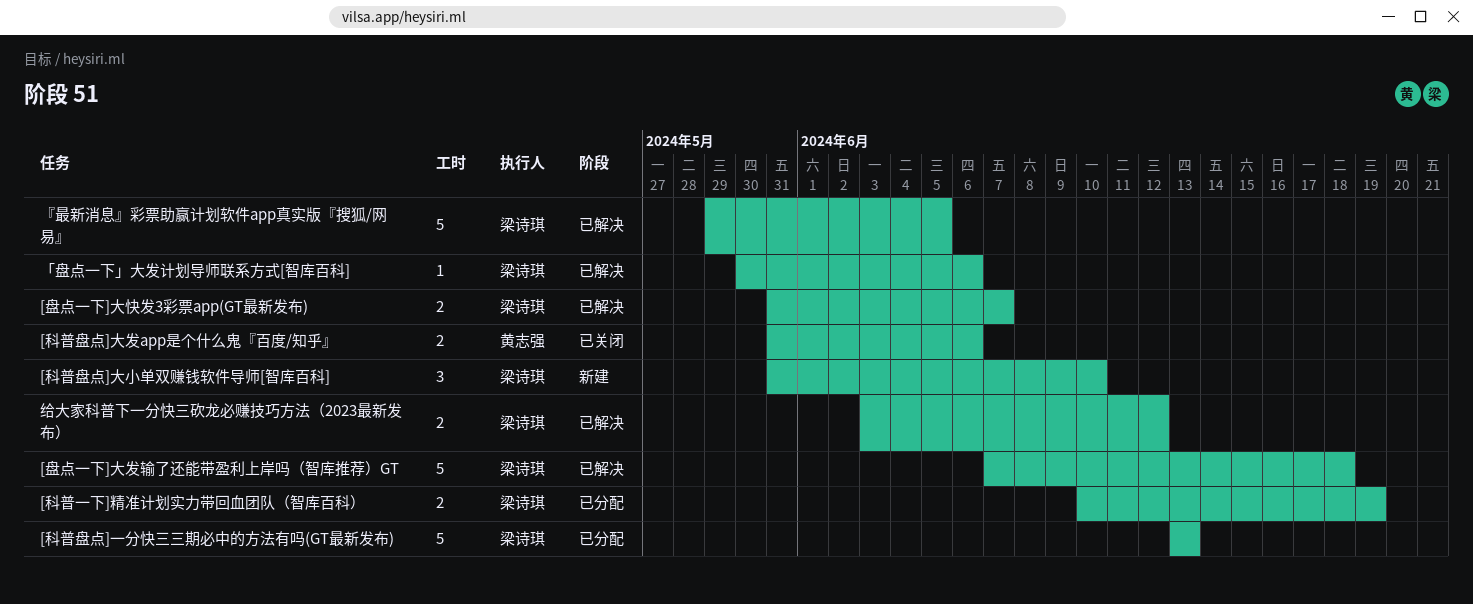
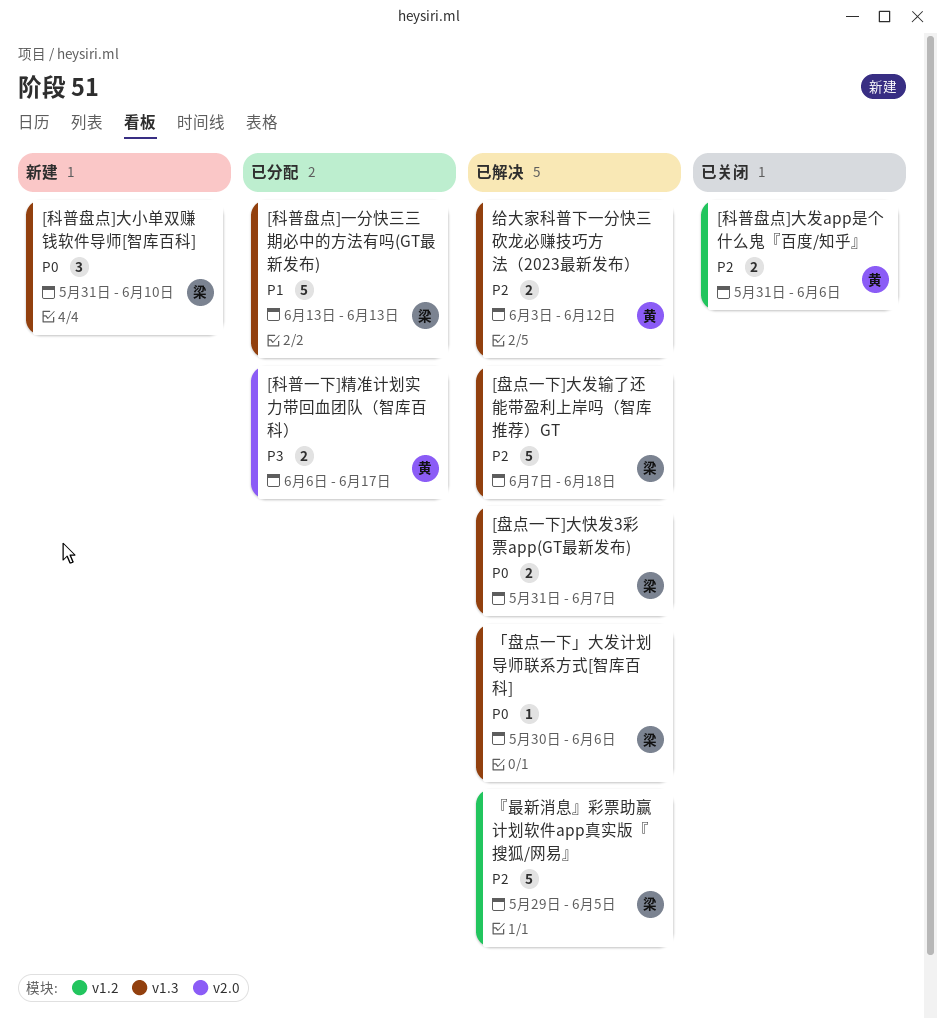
[科普一下]精准计划实力带回血团队（智库百科）, owner: 梁诗琪 -> 黄志强
[科普一下]精准计划实力带回血团队（智库百科）, start: Jun 10 -> Jun 6
[科普一下]精准计划实力带回血团队（智库百科）, due: Jun 19 -> Jun 17
给大家科普下一分快三砍龙必赚技巧方法（2023最新发布）, owner: 梁诗琪 -> 黄志强

